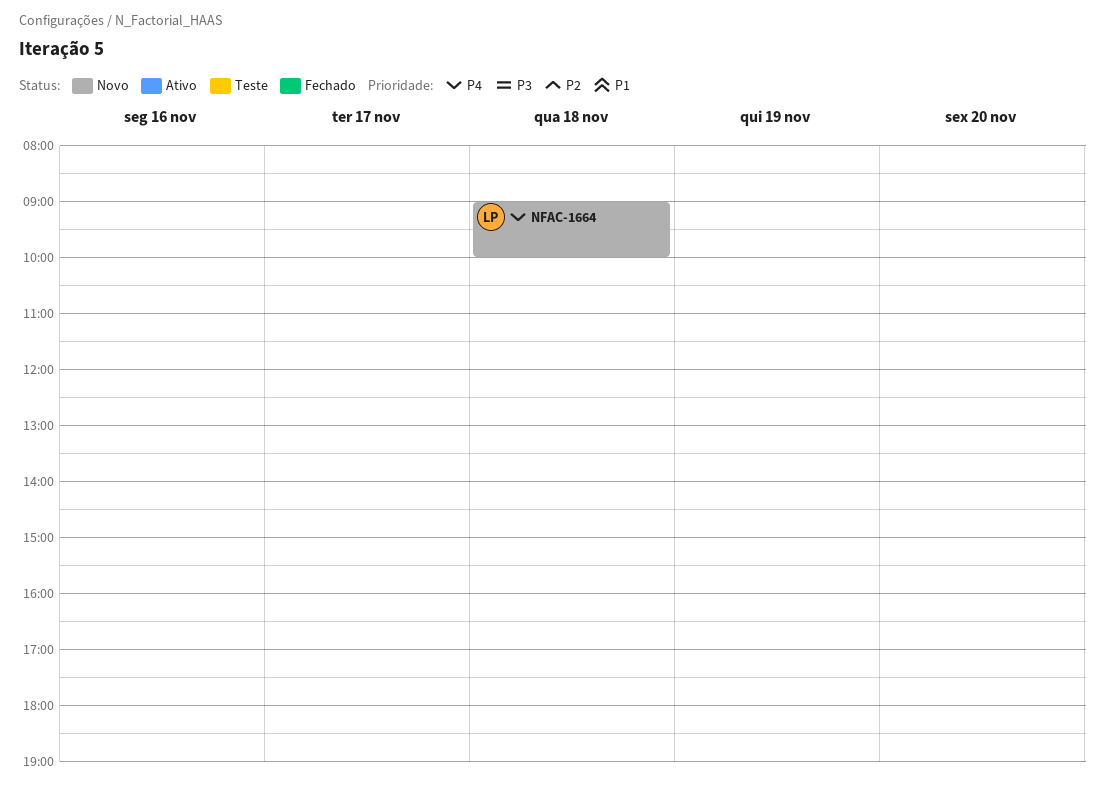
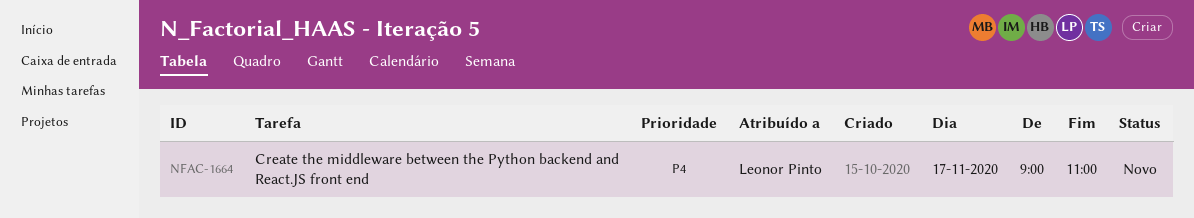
NFAC-1664, day: Nov 18 -> Nov 17
NFAC-1664, ends: 10:00 -> 11:00

